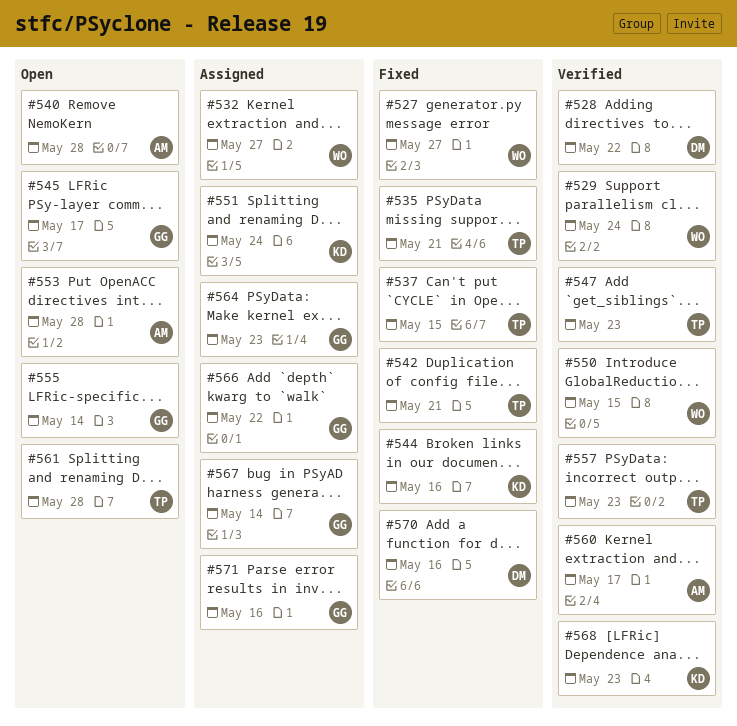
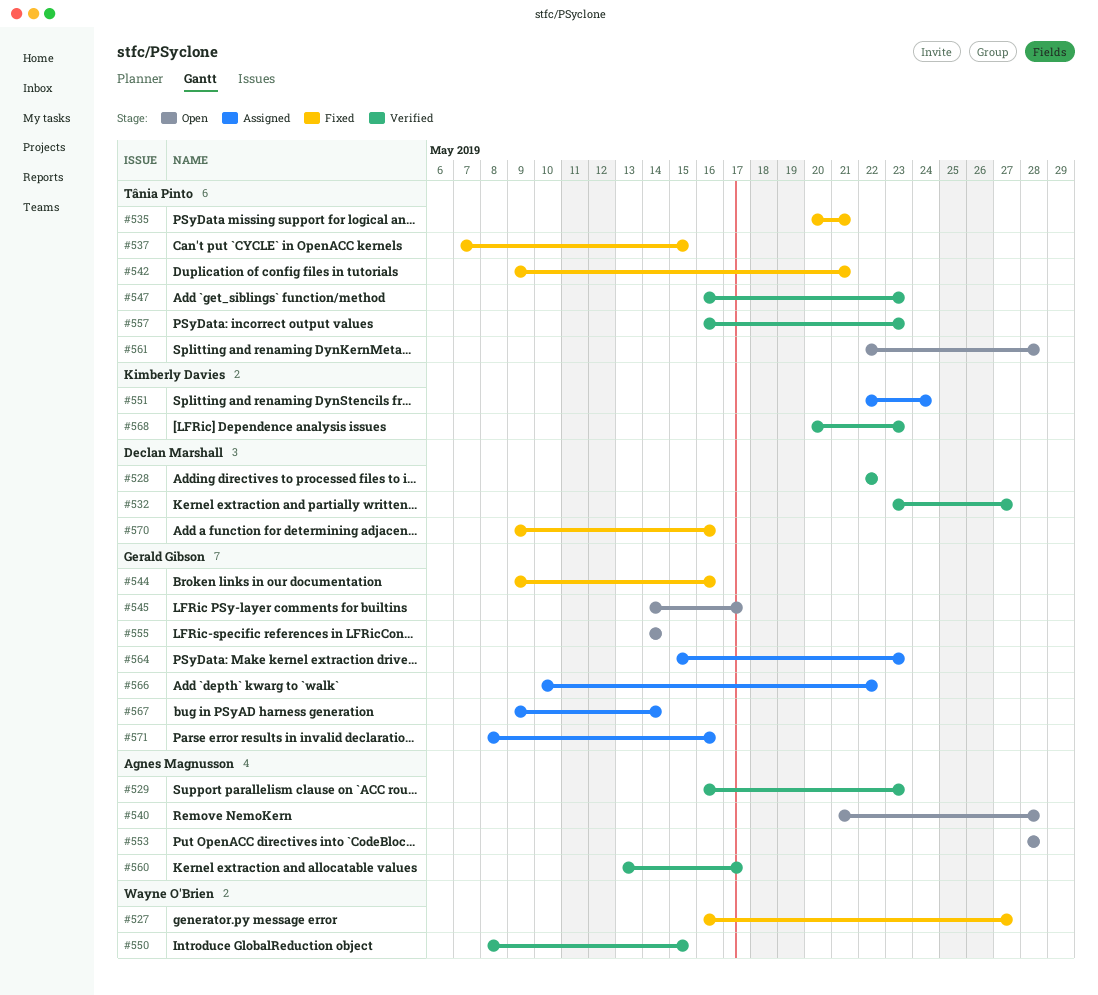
#529, owner: Wayne O'Brien -> Agnes Magnusson
#529, due: May 24 -> May 23
#532, status: Assigned -> Verified
#532, owner: Wayne O'Brien -> Declan Marshall
#544, owner: Kimberly Davies -> Gerald Gibson

